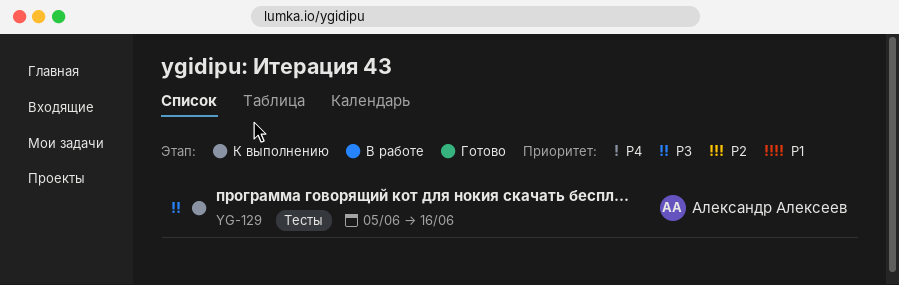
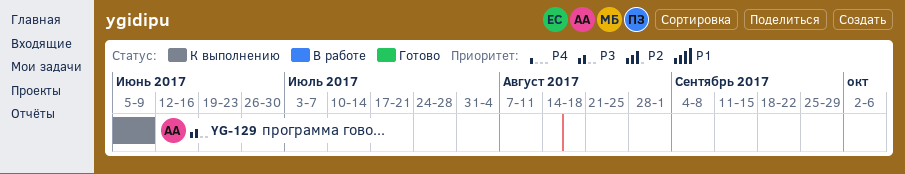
YG-129, due: Jun 16 -> Jun 9

